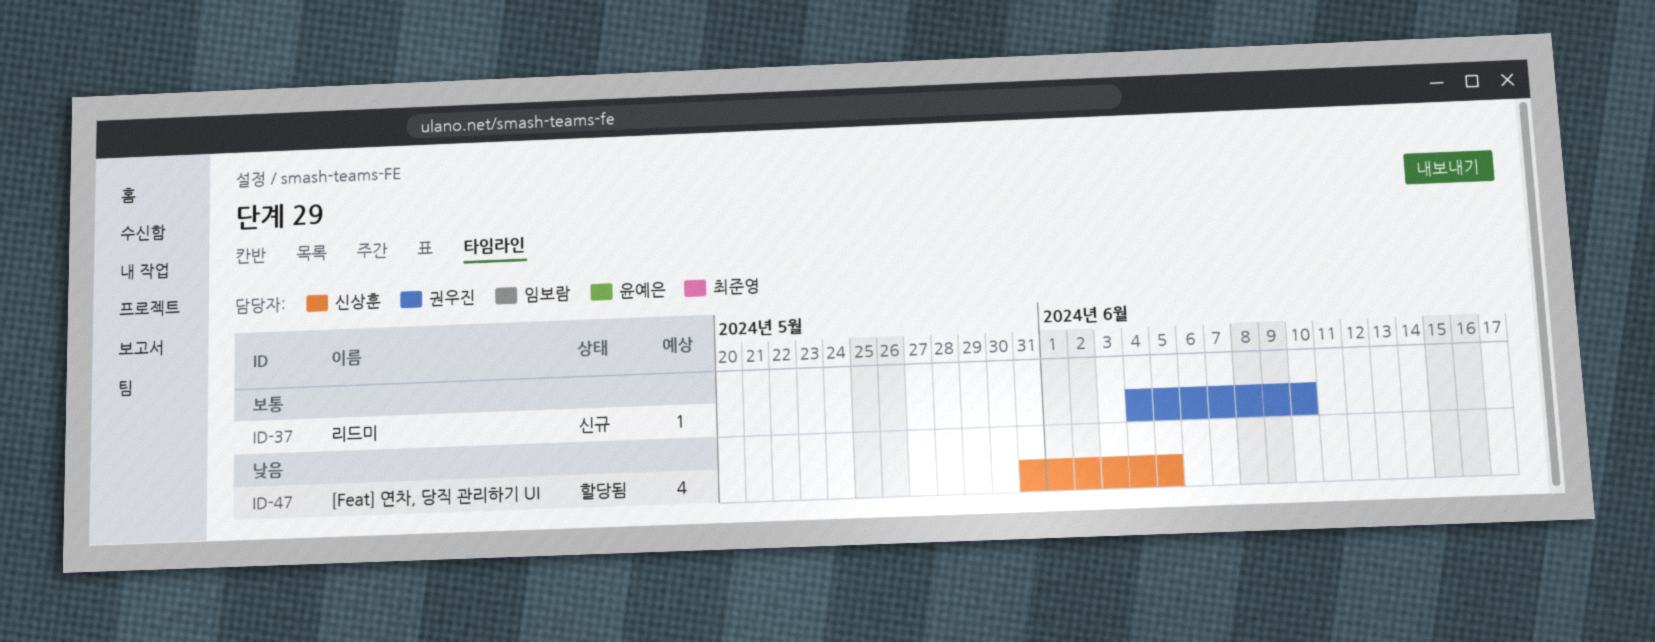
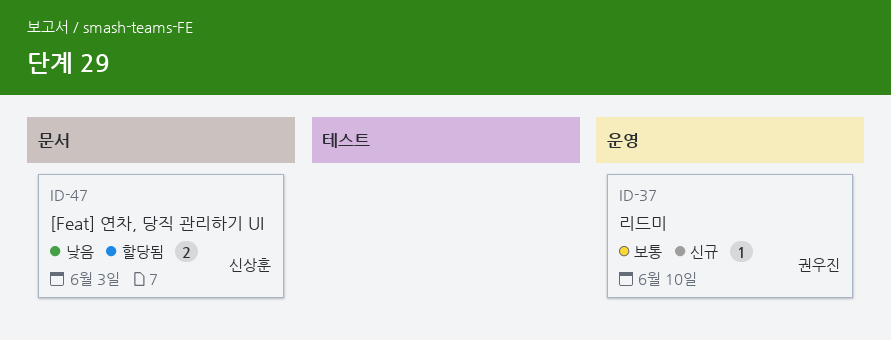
ID-47, estimate: 4 -> 2
ID-47, due: Jun 5 -> Jun 3

